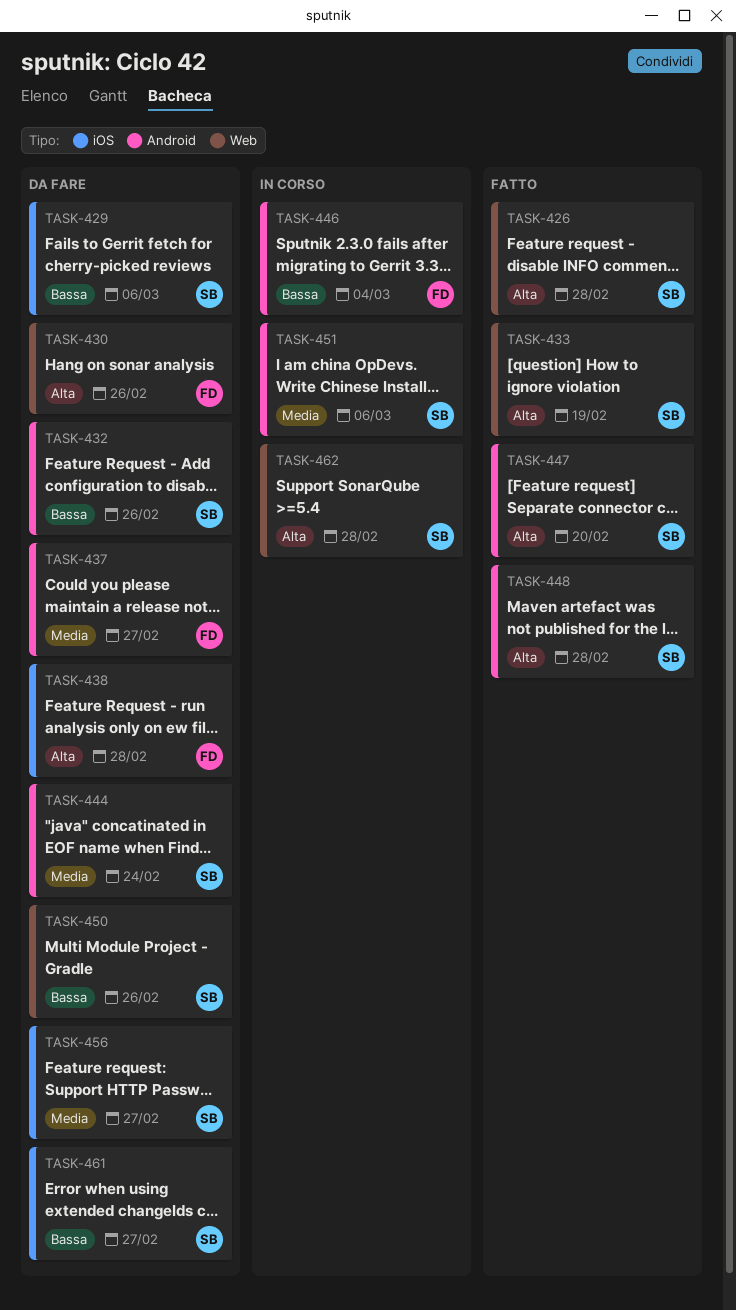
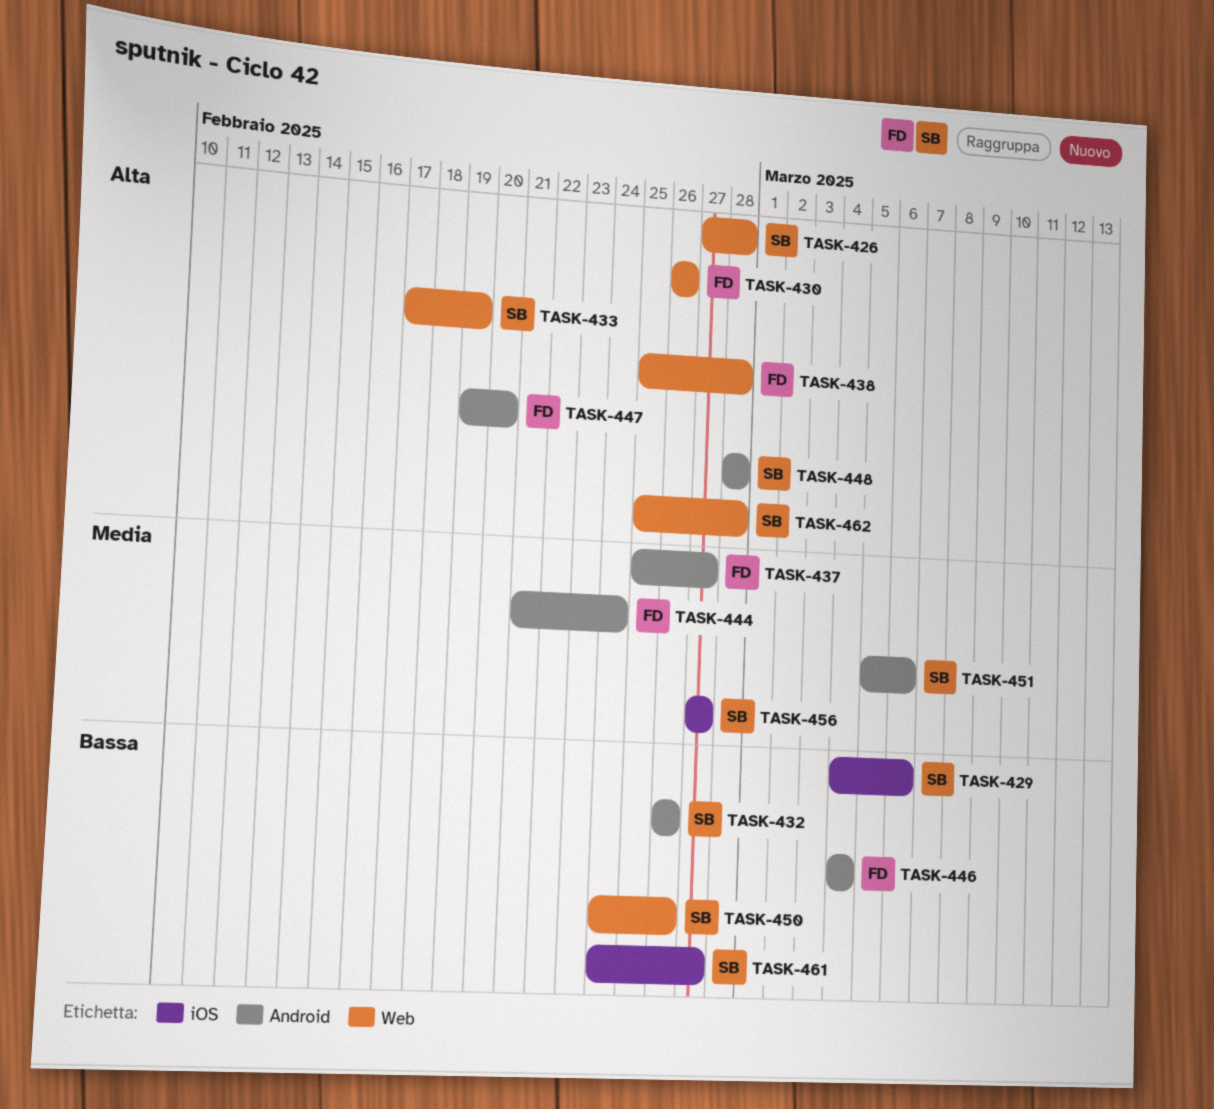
TASK-438, label: iOS -> Web
TASK-444, owner: SB -> FD
TASK-447, owner: SB -> FD

